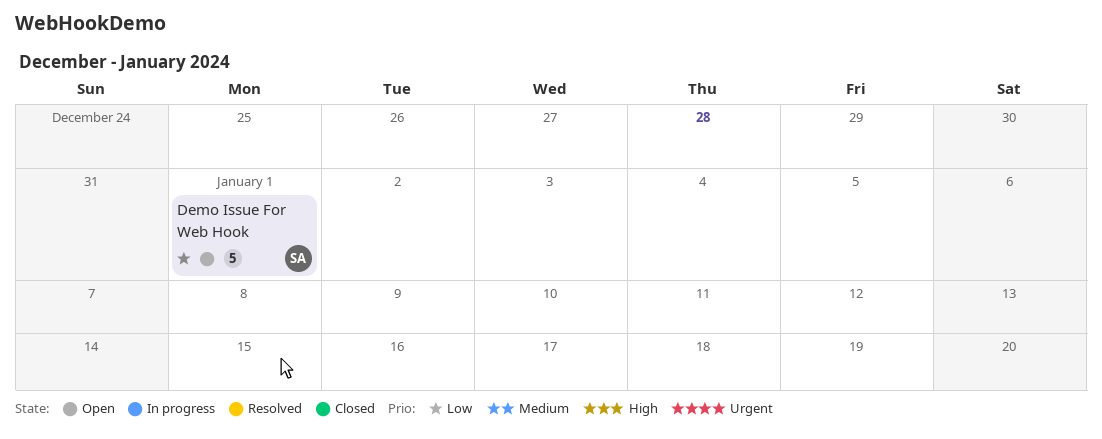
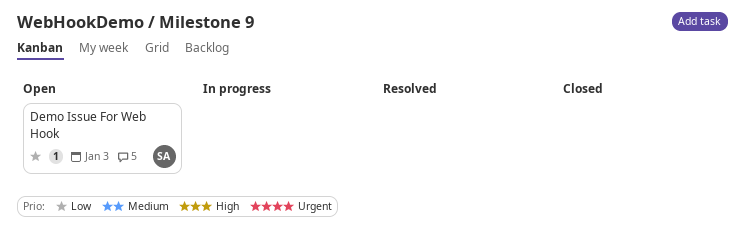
Demo Issue For Web Hook, estimate: 5 -> 1
Demo Issue For Web Hook, due: Jan 1 -> Jan 3

